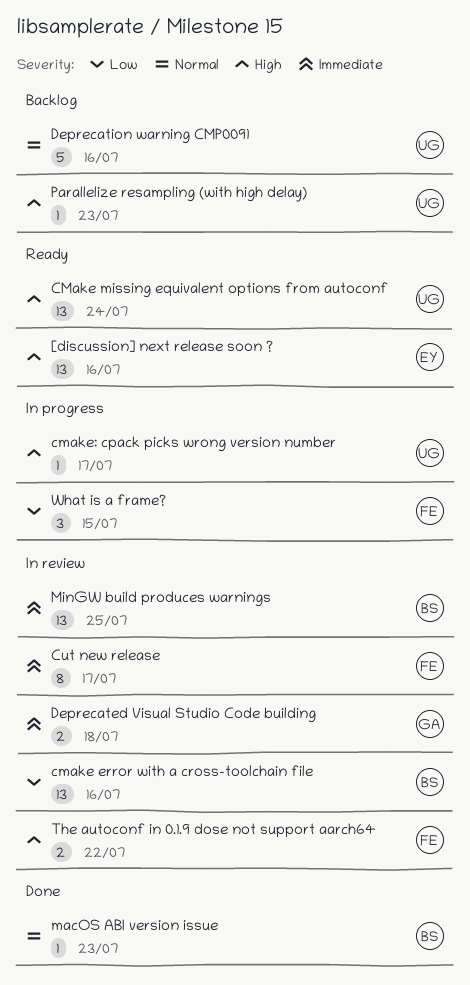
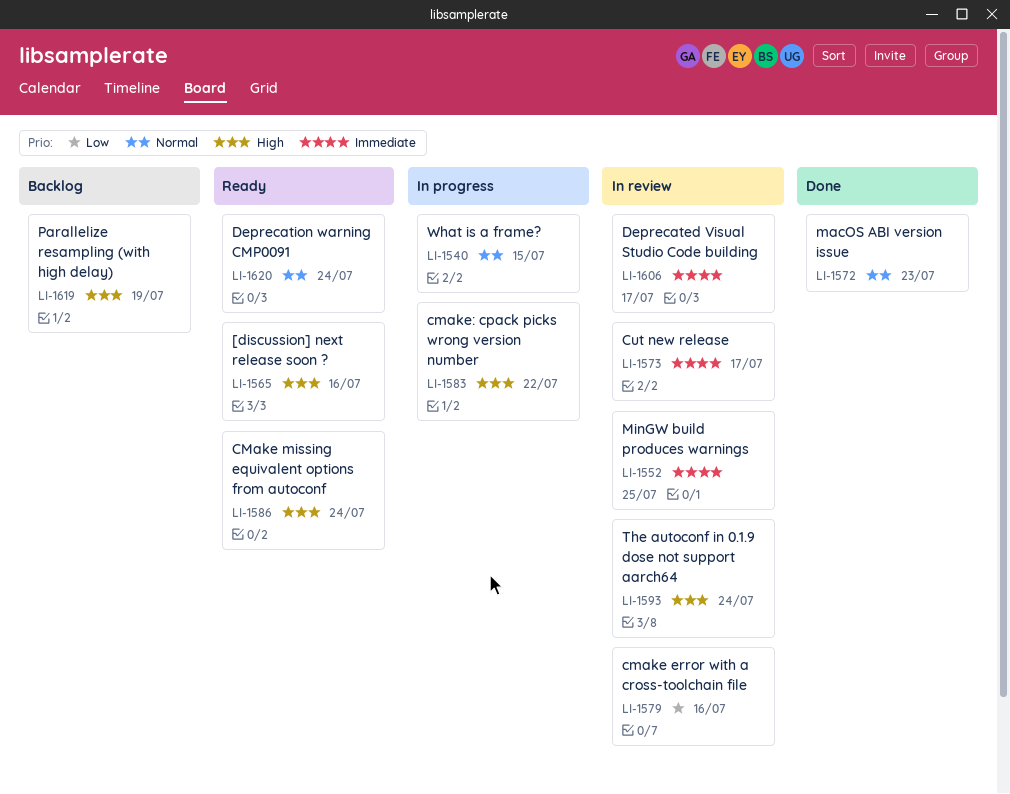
cmake: cpack picks wrong version number, due: Jul 17 -> Jul 22
Deprecated Visual Studio Code building, due: Jul 18 -> Jul 17
Deprecation warning CMP0091, status: Backlog -> Ready
Deprecation warning CMP0091, due: Jul 16 -> Jul 24
Parallelize resampling (with high delay), due: Jul 23 -> Jul 19
The autoconf in 0.1.9 dose not support aarch64, due: Jul 22 -> Jul 24
What is a frame?, priority: Low -> Normal

